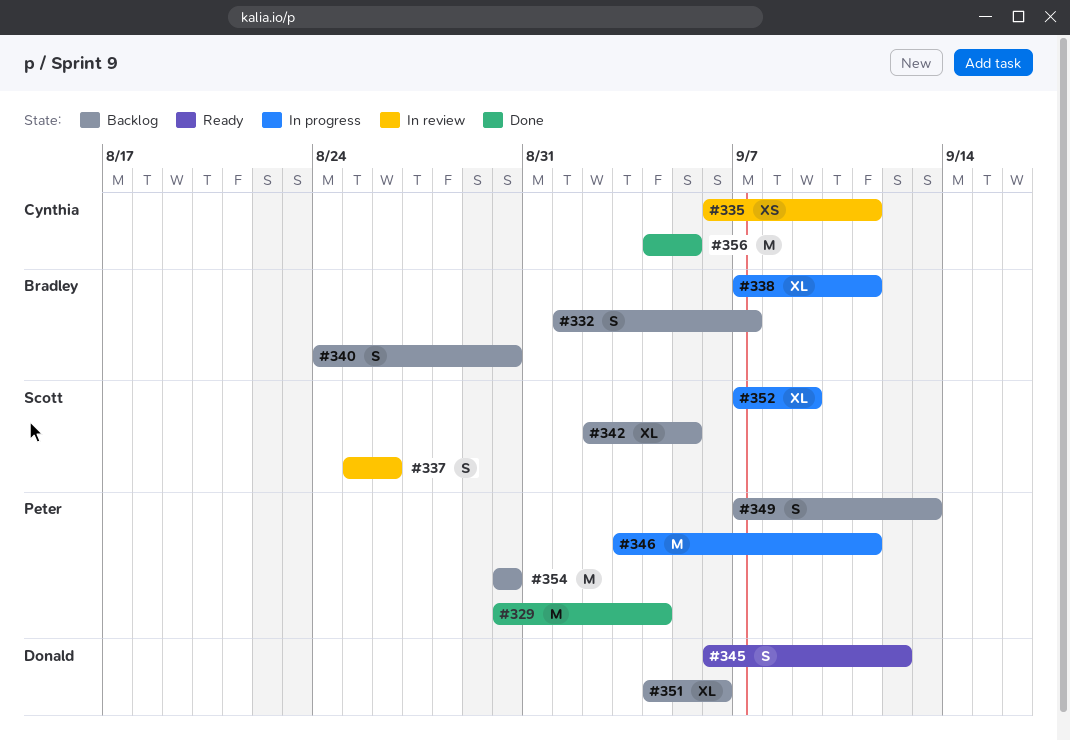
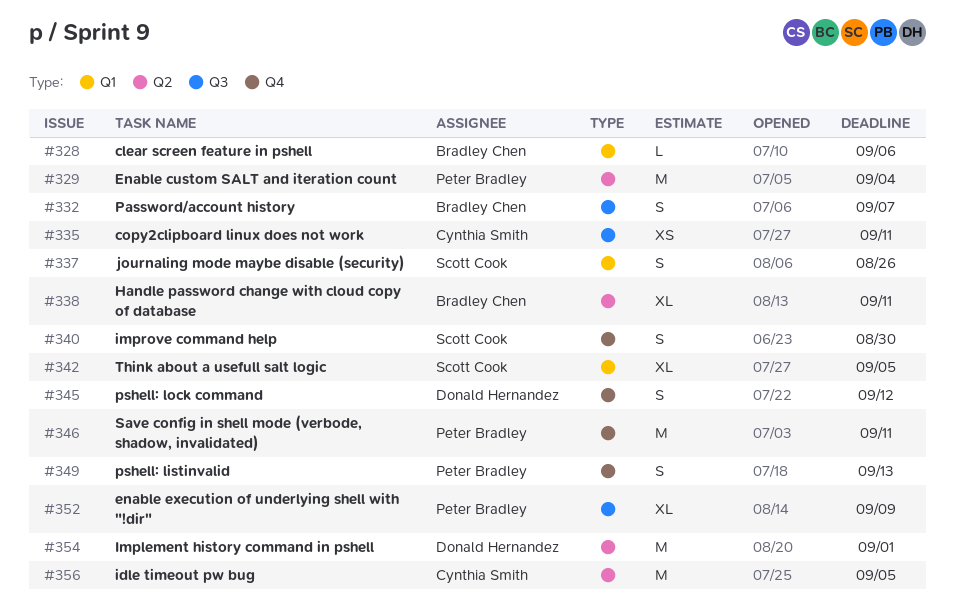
#328: none -> present
#340, owner: Bradley Chen -> Scott Cook
#351: present -> none
#352, owner: Scott Cook -> Peter Bradley
#354, owner: Peter Bradley -> Donald Hernandez
#354, due: Aug 30 -> Sep 1

